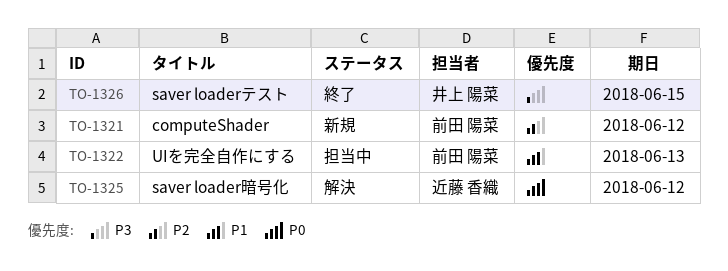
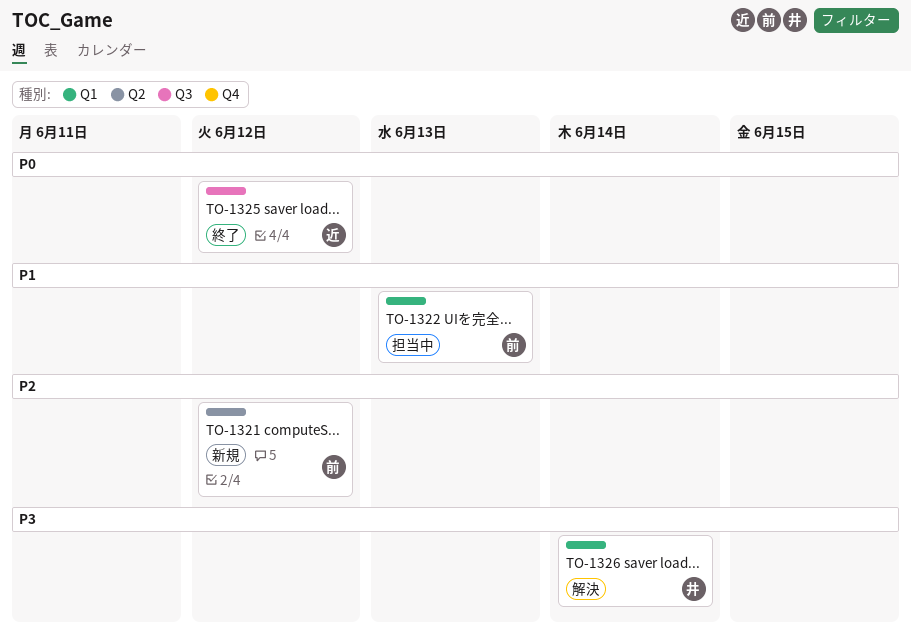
TO-1325, status: 解決 -> 終了
TO-1326, status: 終了 -> 解決
TO-1326, due: Jun 15 -> Jun 14

